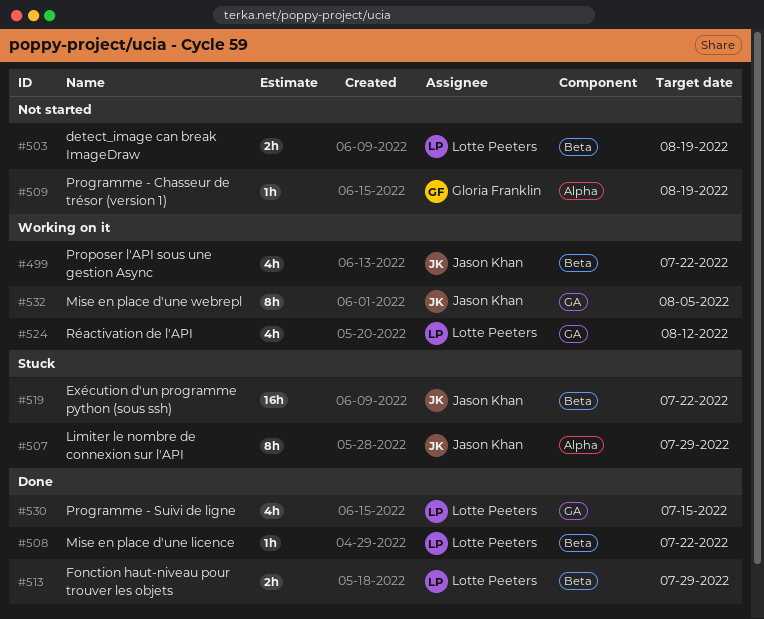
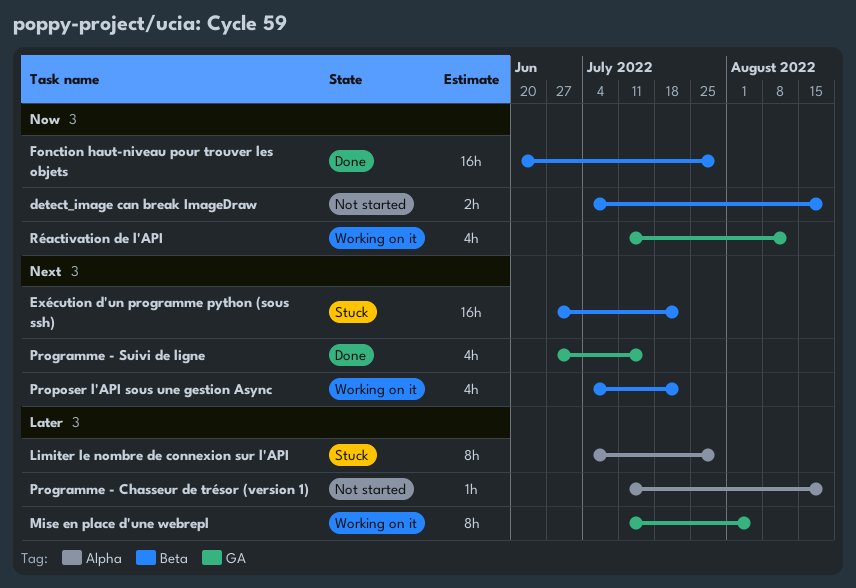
Fonction haut-niveau pour trouver les objets, estimate: 2h -> 16h
Mise en place d'une licence: present -> none

